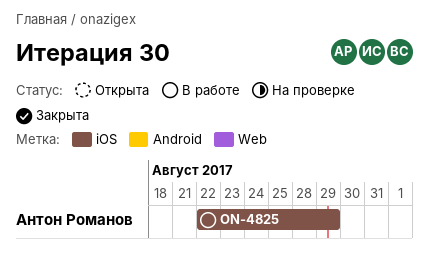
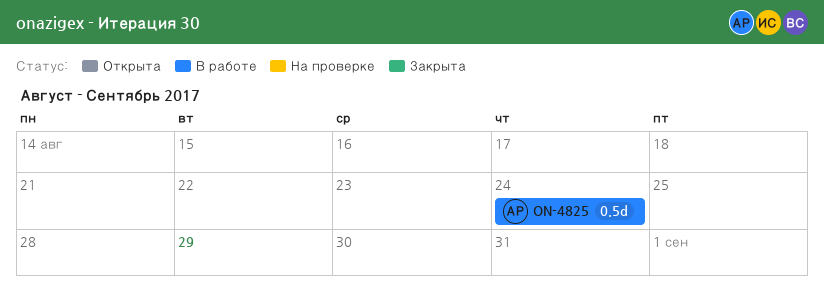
ON-4825, start: Aug 22 -> Aug 24
ON-4825, due: Aug 29 -> Aug 24

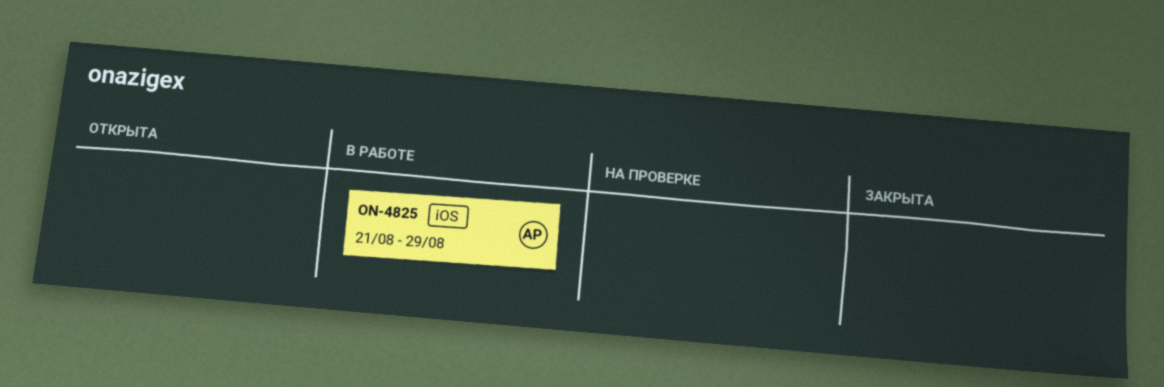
ON-4825, start: Aug 24 -> Aug 21
ON-4825, due: Aug 24 -> Aug 29

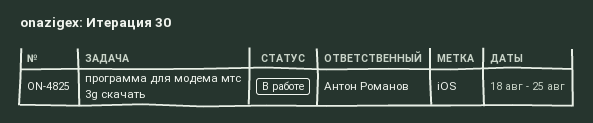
ON-4825, start: Aug 21 -> Aug 18
ON-4825, due: Aug 29 -> Aug 25

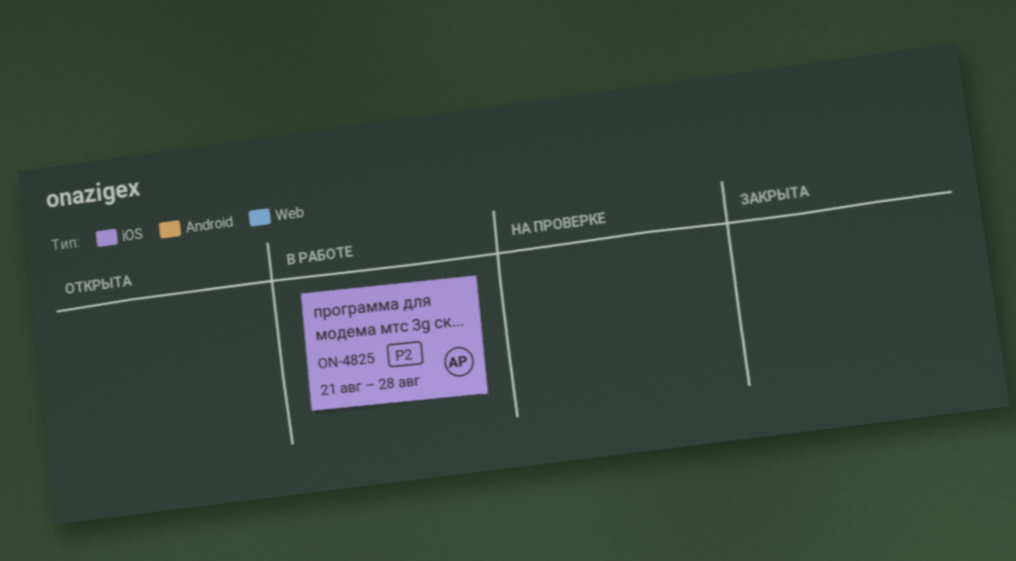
ON-4825, start: Aug 18 -> Aug 21
ON-4825, due: Aug 25 -> Aug 28

